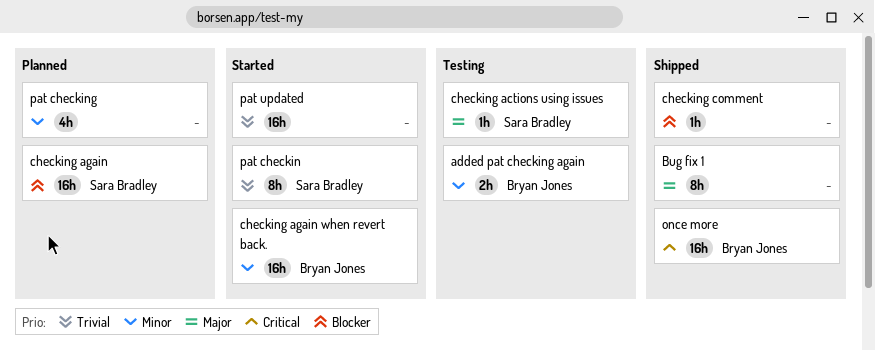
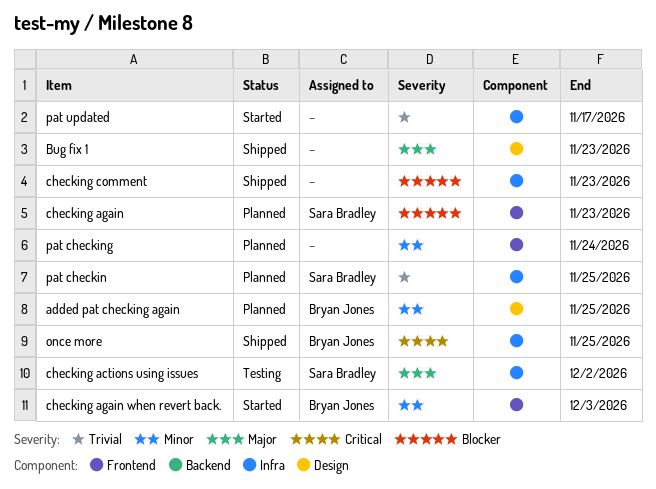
added pat checking again, status: Testing -> Planned
pat checkin, status: Started -> Planned

